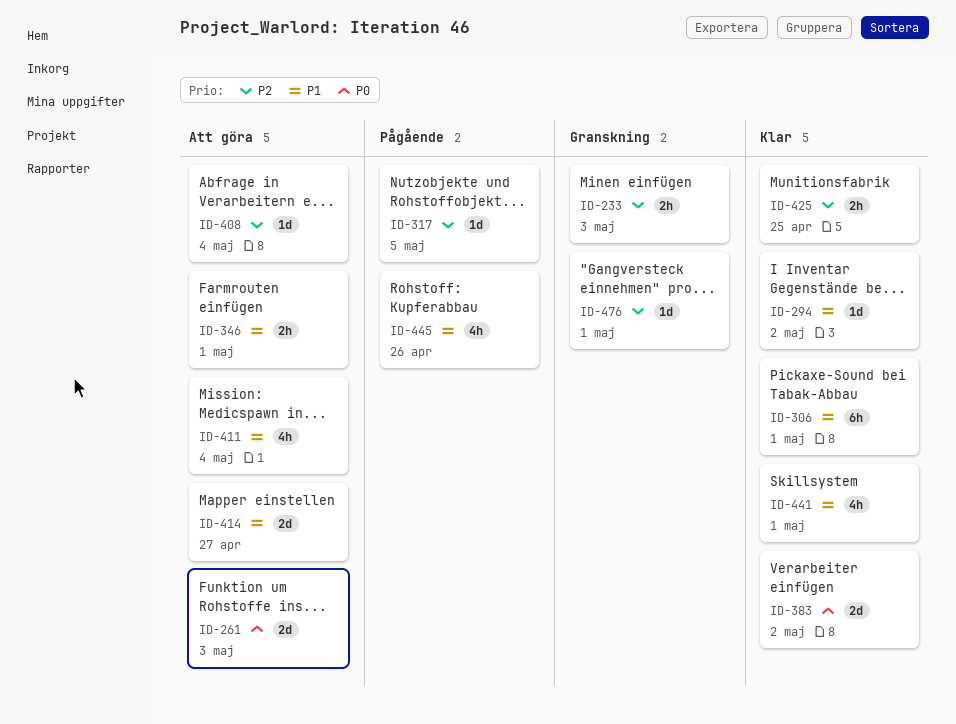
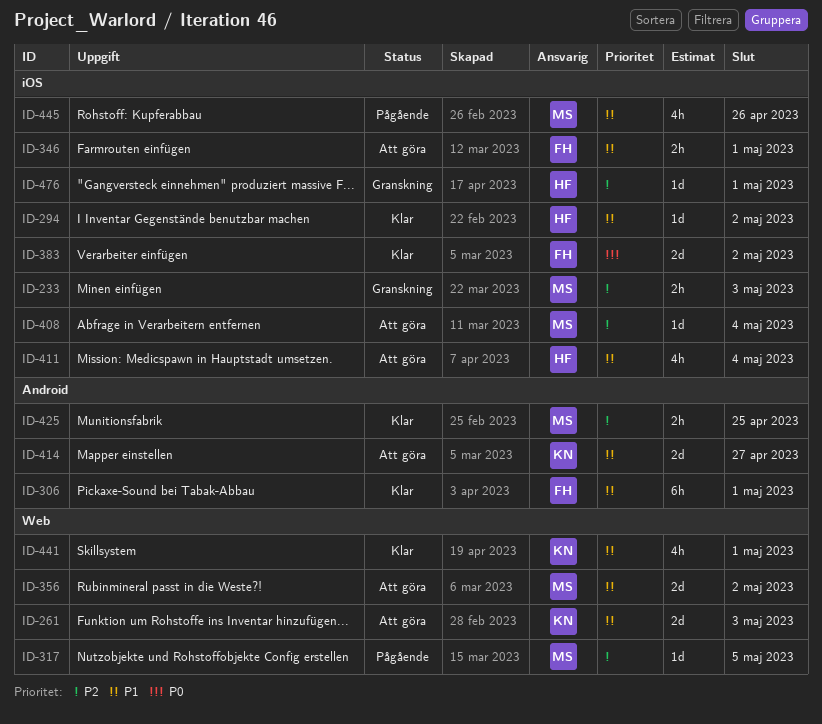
ID-261, priority: P0 -> P1
ID-356: none -> present

